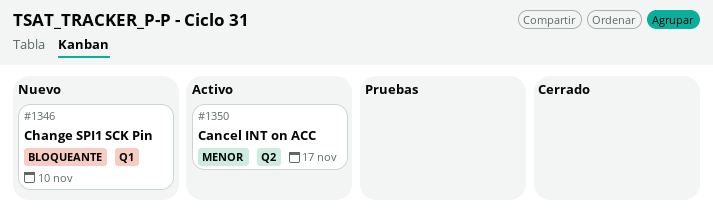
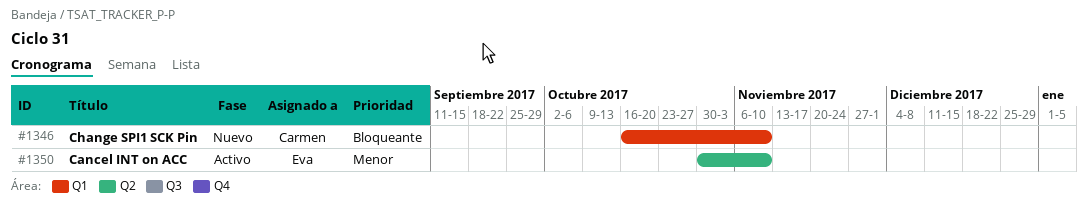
#1350, due: Nov 17 -> Nov 10

